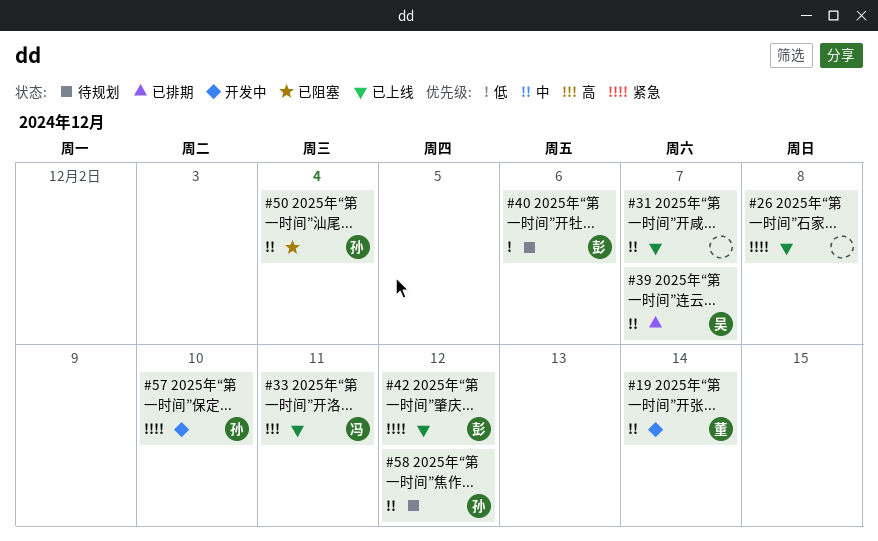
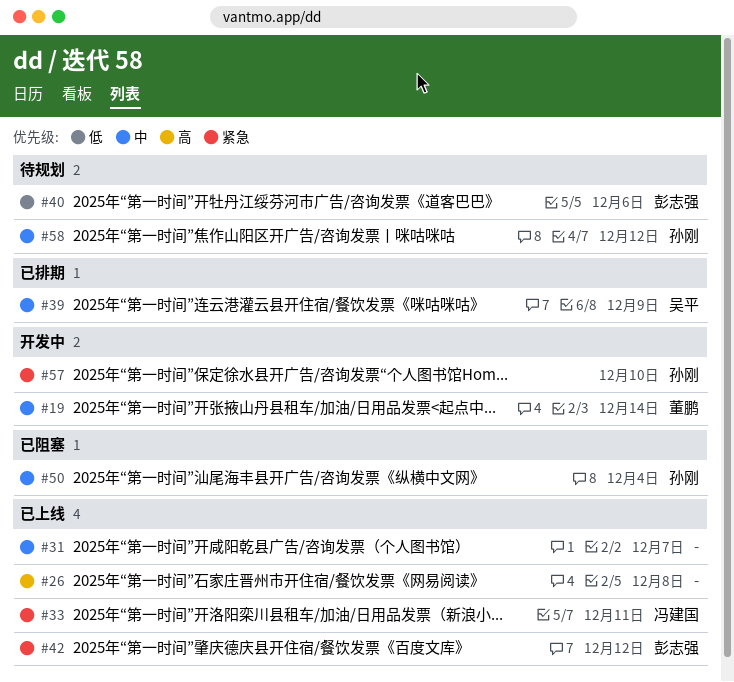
#26, priority: 紧急 -> 高
#33, priority: 高 -> 紧急
#39, due: Dec 7 -> Dec 9

